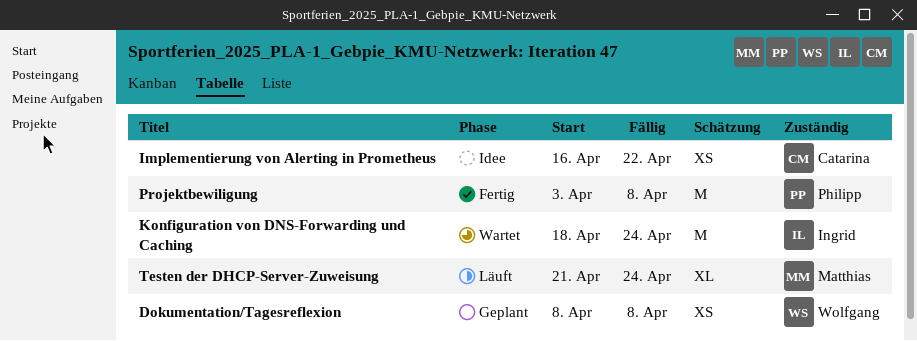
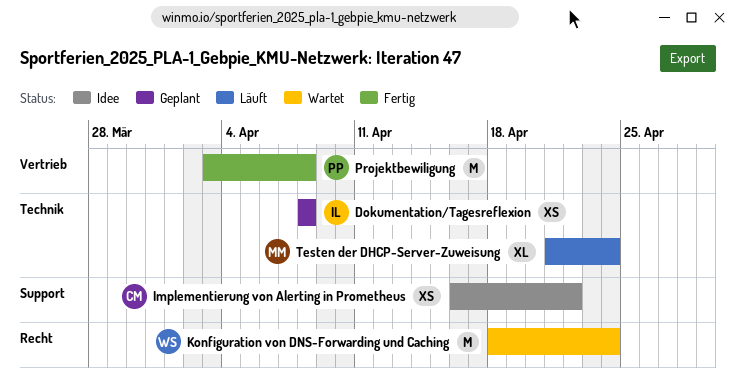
Dokumentation/Tagesreflexion, owner: Wolfgang -> Ingrid
Konfiguration von DNS-Forwarding und Caching, owner: Ingrid -> Wolfgang

